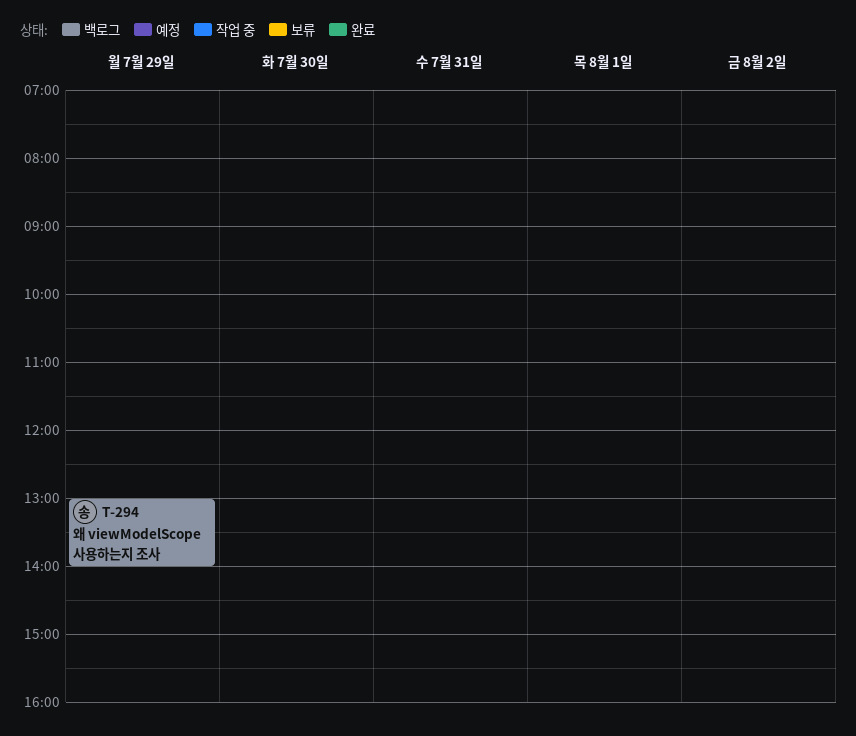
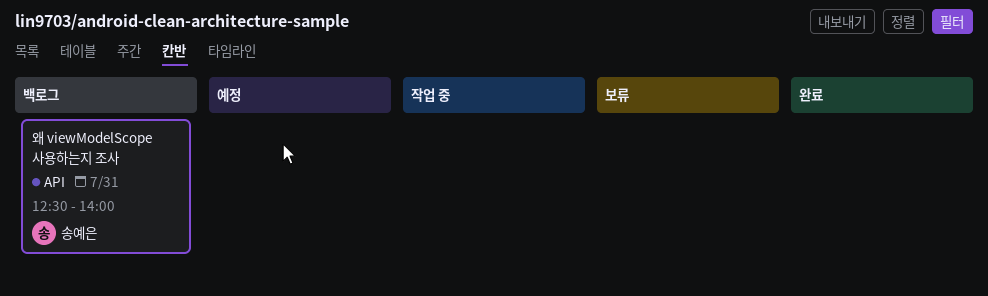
왜 viewModelScope 사용하는지 조사, day: Jul 29 -> Jul 31
왜 viewModelScope 사용하는지 조사, begins: 13:00 -> 12:30

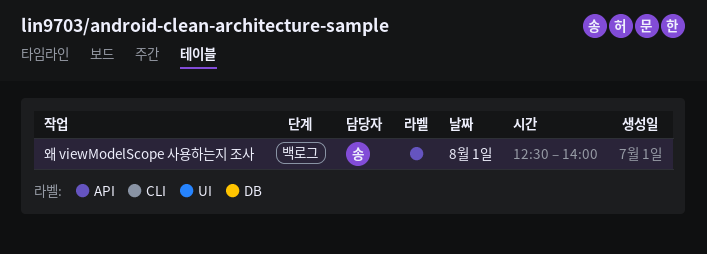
왜 viewModelScope 사용하는지 조사, day: Jul 31 -> Aug 1

